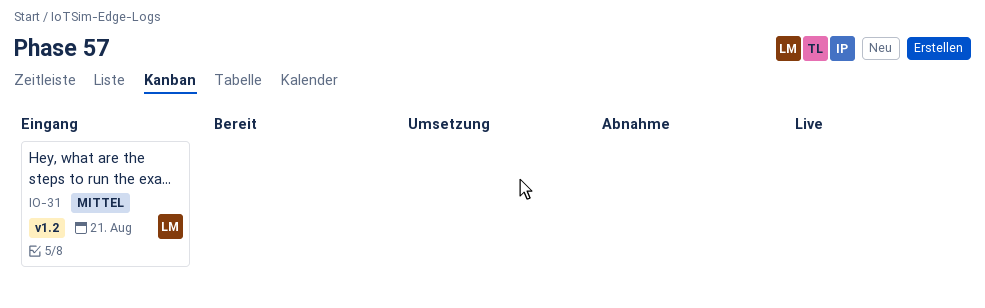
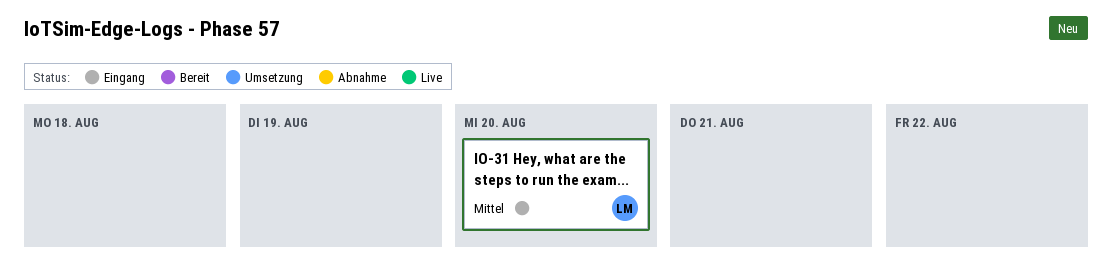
IO-31, due: Aug 21 -> Aug 20

